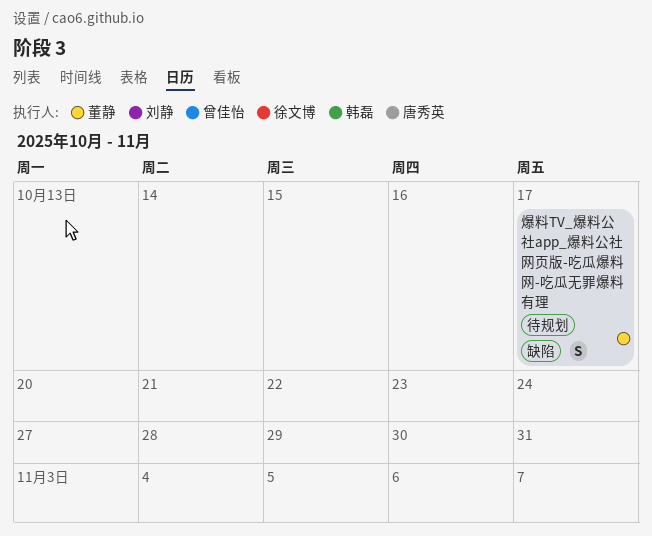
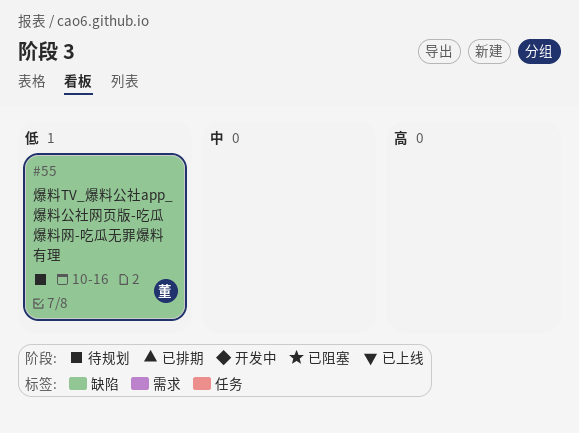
爆料TV_爆料公社app_爆料公社网页版-吃瓜爆料网-吃瓜无罪爆料有理, due: Oct 17 -> Oct 16

